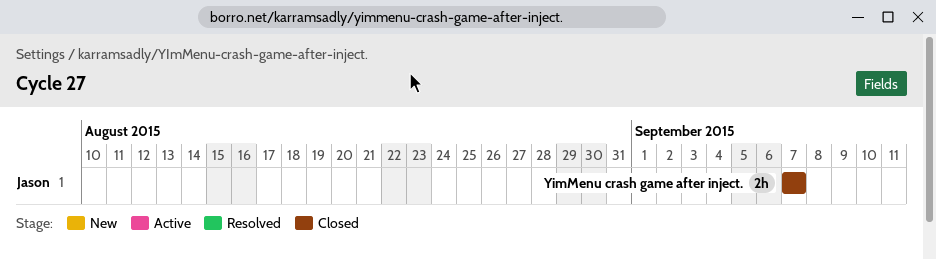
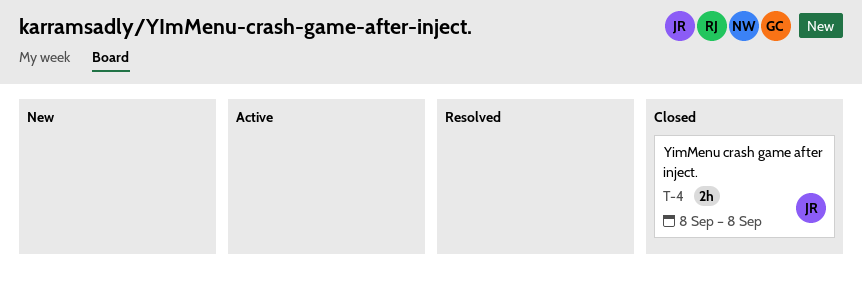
YimMenu crash game after inject., start: Sep 7 -> Sep 8
YimMenu crash game after inject., due: Sep 7 -> Sep 8

